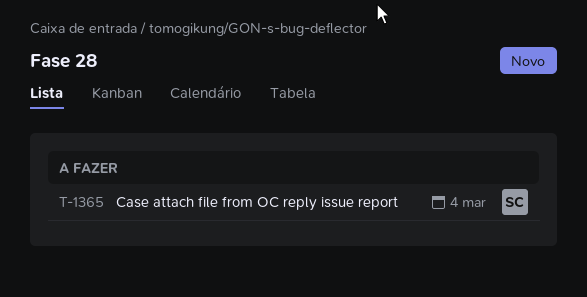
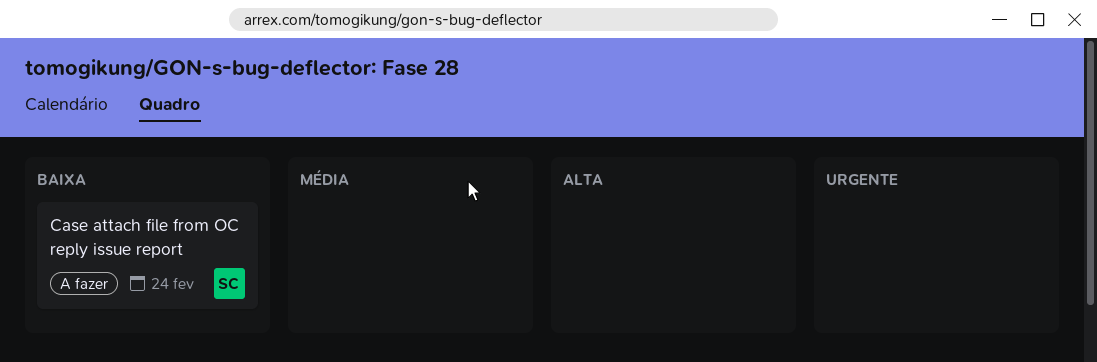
Case attach file from OC reply issue report, due: Mar 4 -> Feb 24

